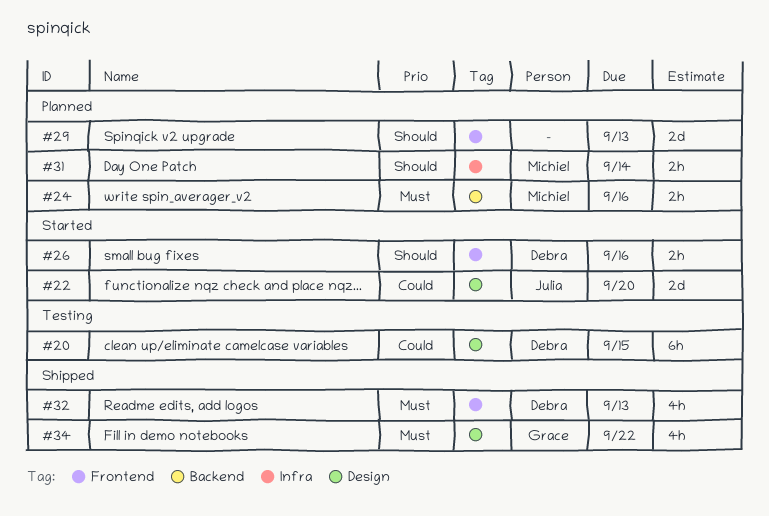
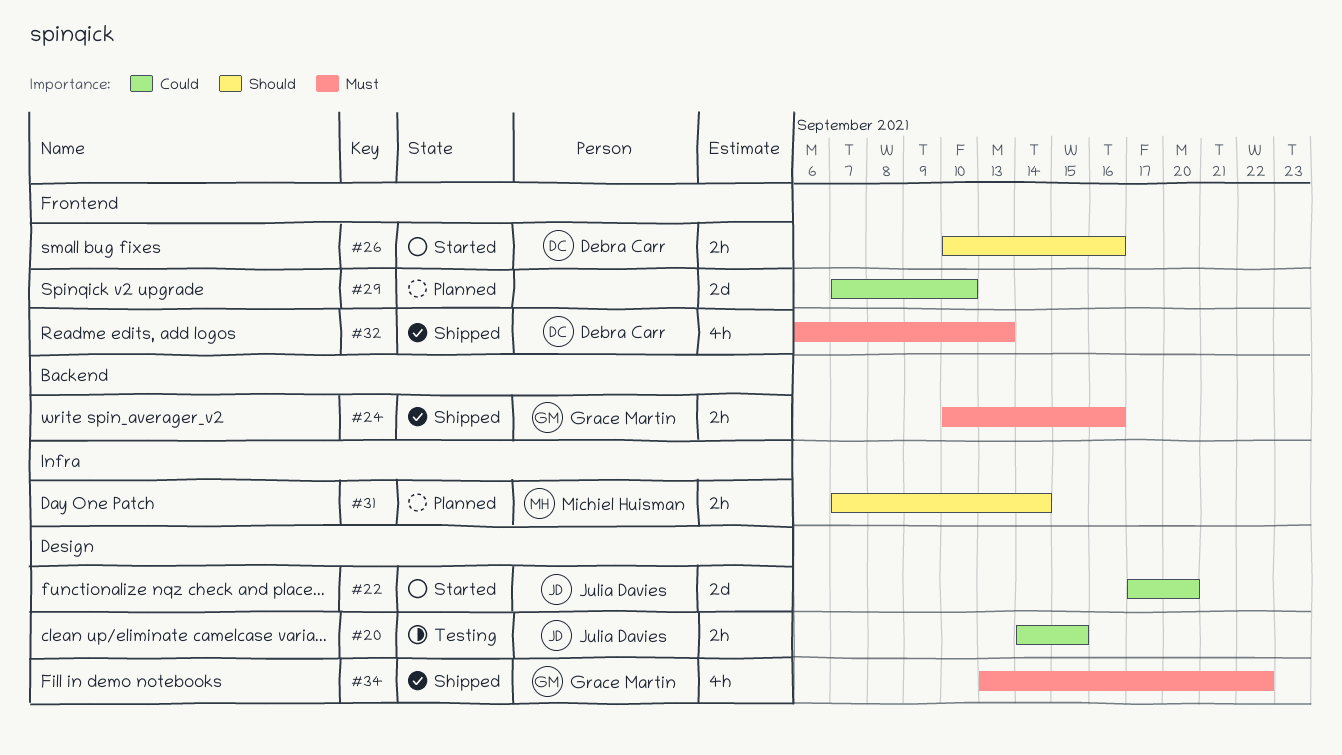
#20, owner: Debra Carr -> Julia Davies
#20, estimate: 6h -> 2h
#24, status: Planned -> Shipped
#24, owner: Michiel Huisman -> Grace Martin
#29, priority: Should -> Could
#29, due: Sep 13 -> Sep 10

